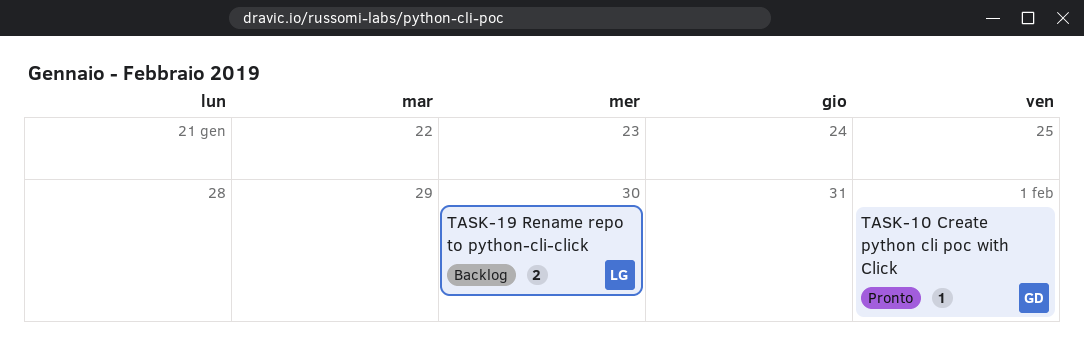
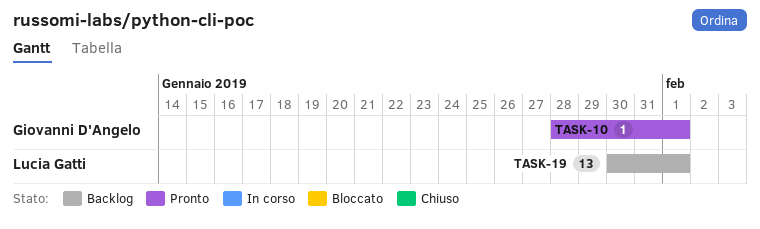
TASK-19, estimate: 2 -> 13
TASK-19, due: Jan 30 -> Feb 1

